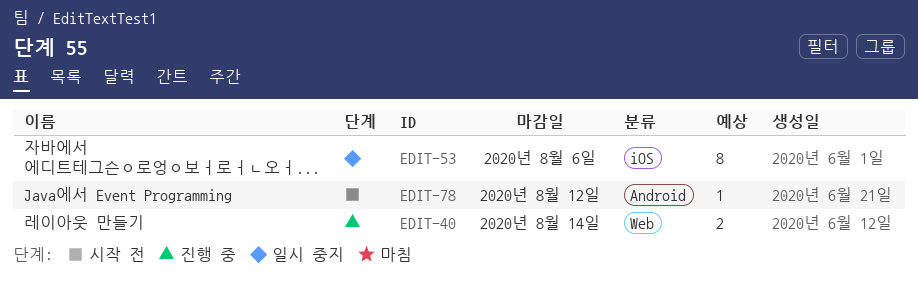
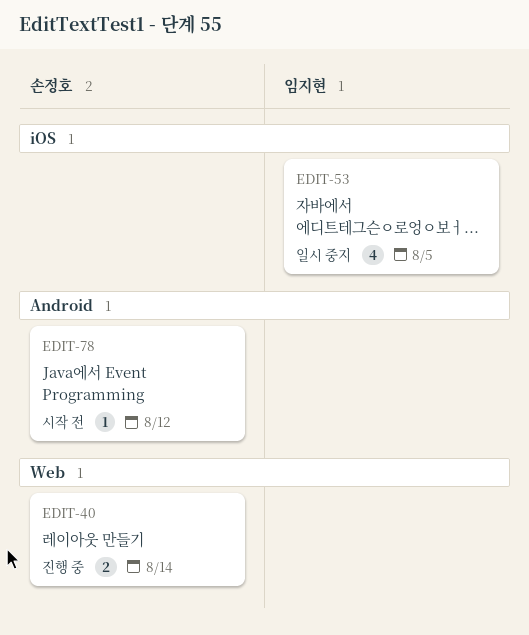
EDIT-53, estimate: 8 -> 4
EDIT-53, due: Aug 6 -> Aug 5

